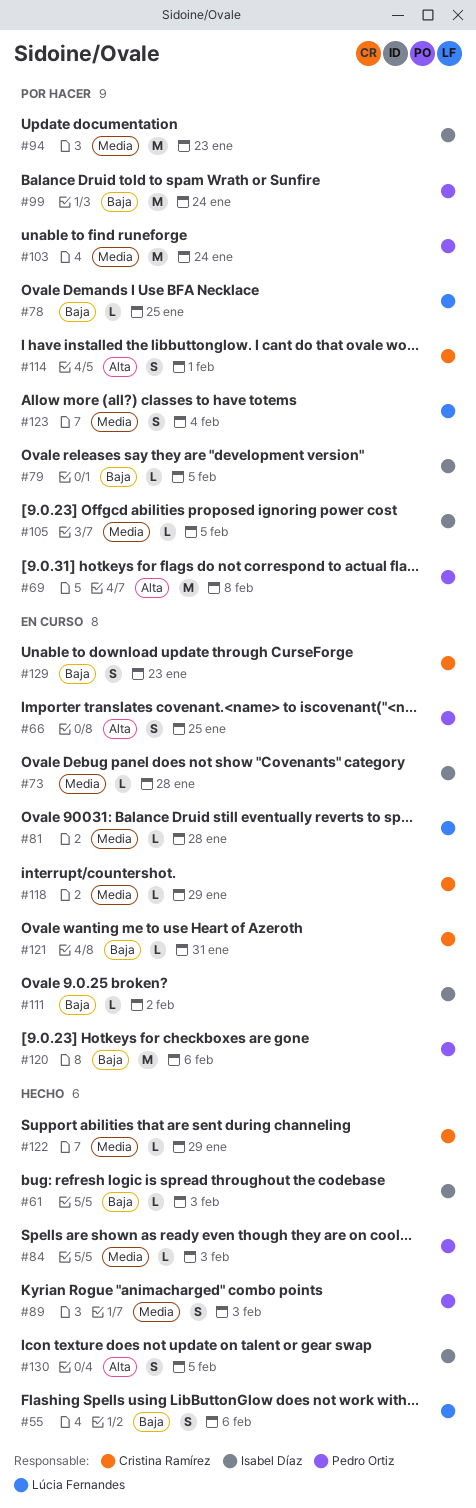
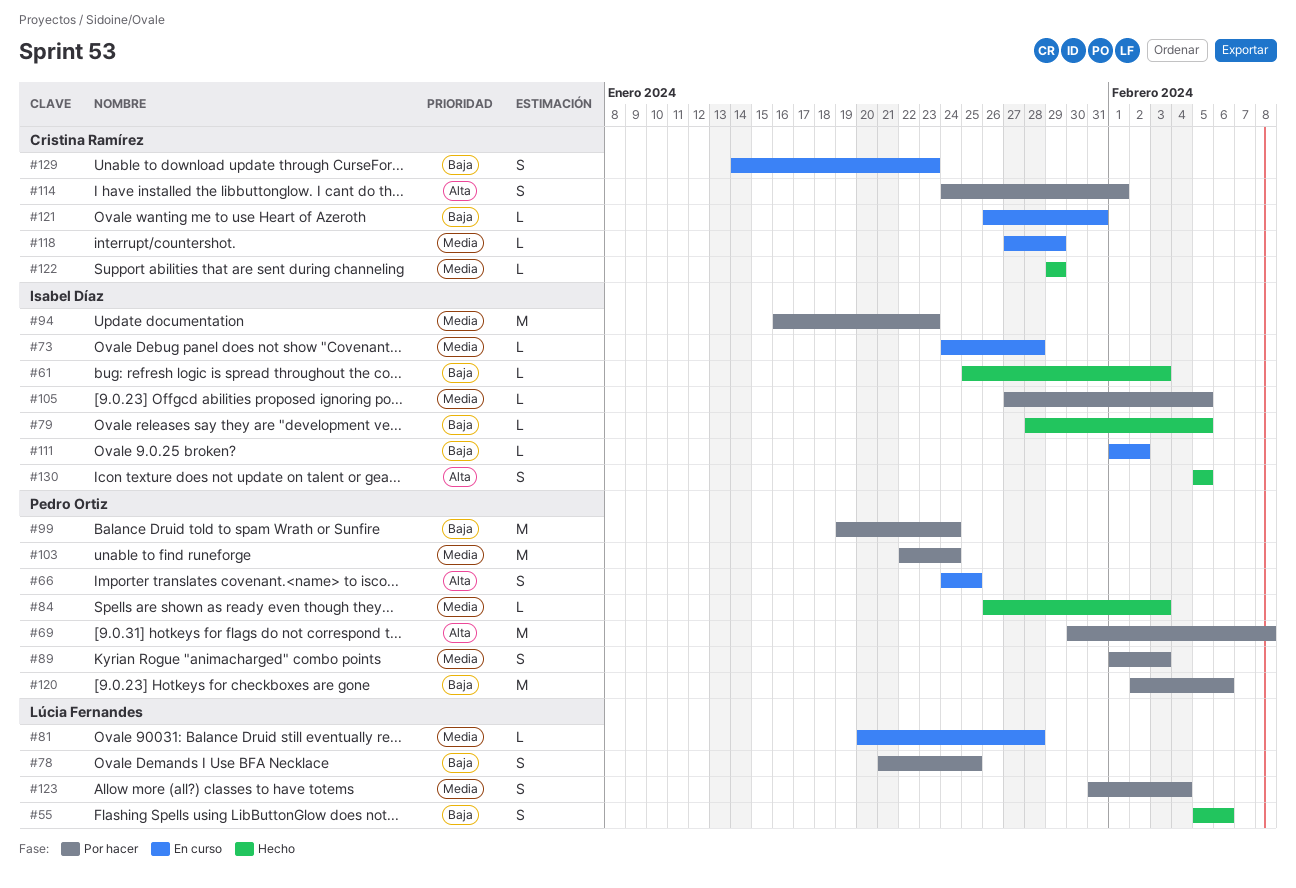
#78, estimate: L -> S
#79, status: Por hacer -> Hecho
#89, status: Hecho -> Por hacer
#120, status: En curso -> Por hacer

